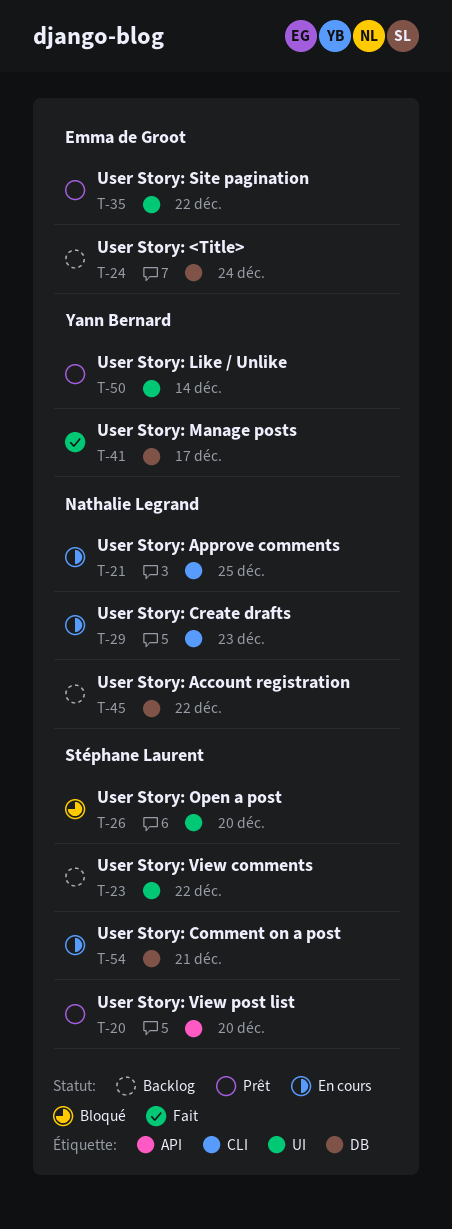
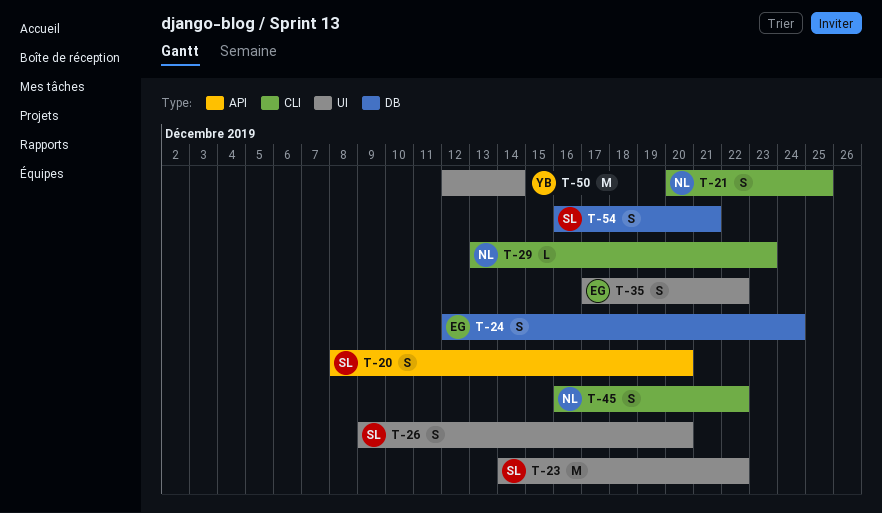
T-41: present -> none
T-45, label: DB -> CLI

